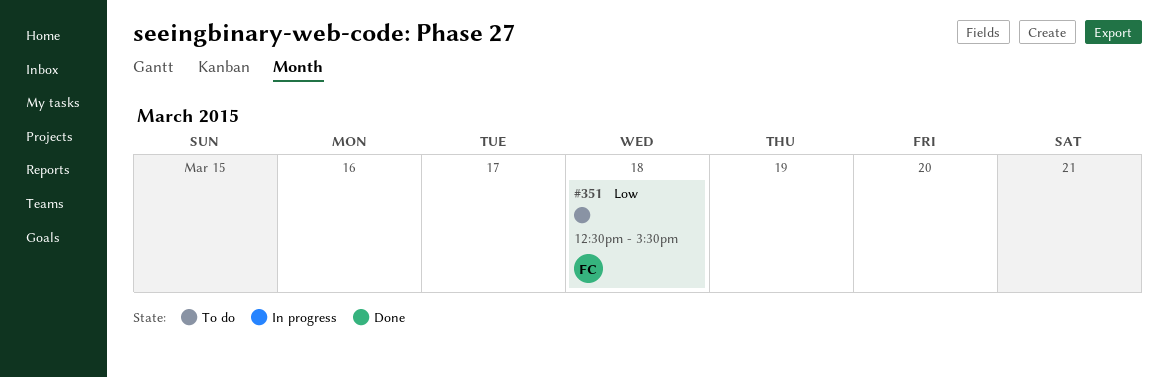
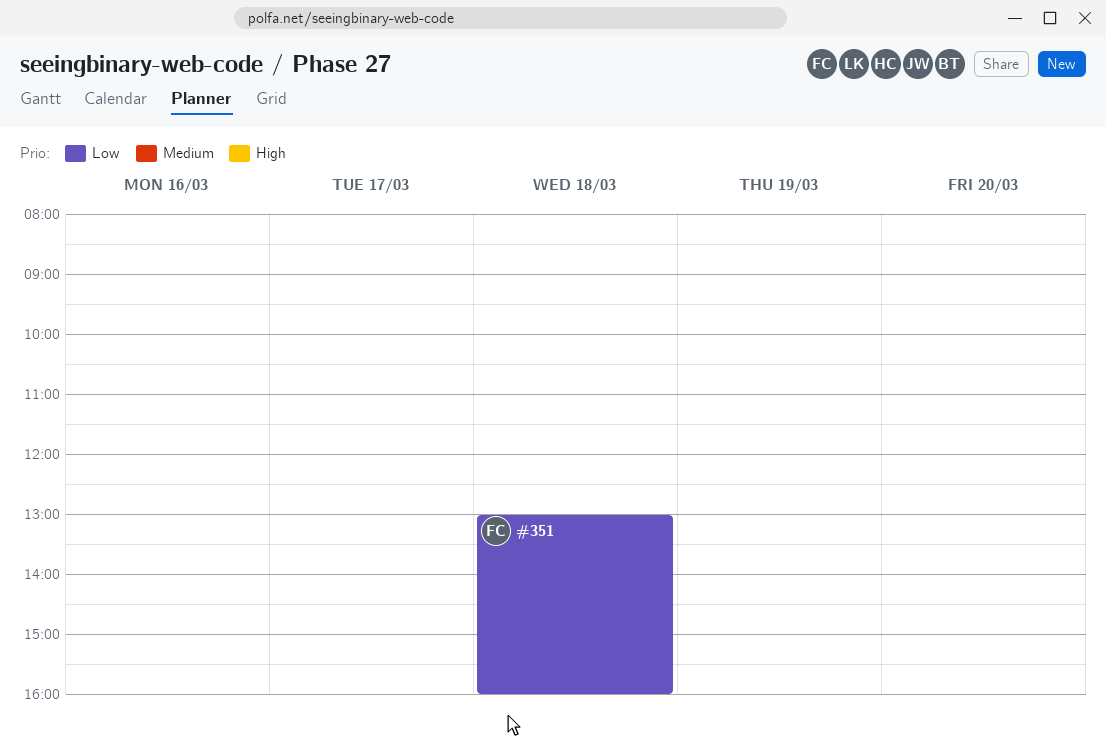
#351, begins: 12:30 -> 13:00
#351, ends: 15:30 -> 16:00

